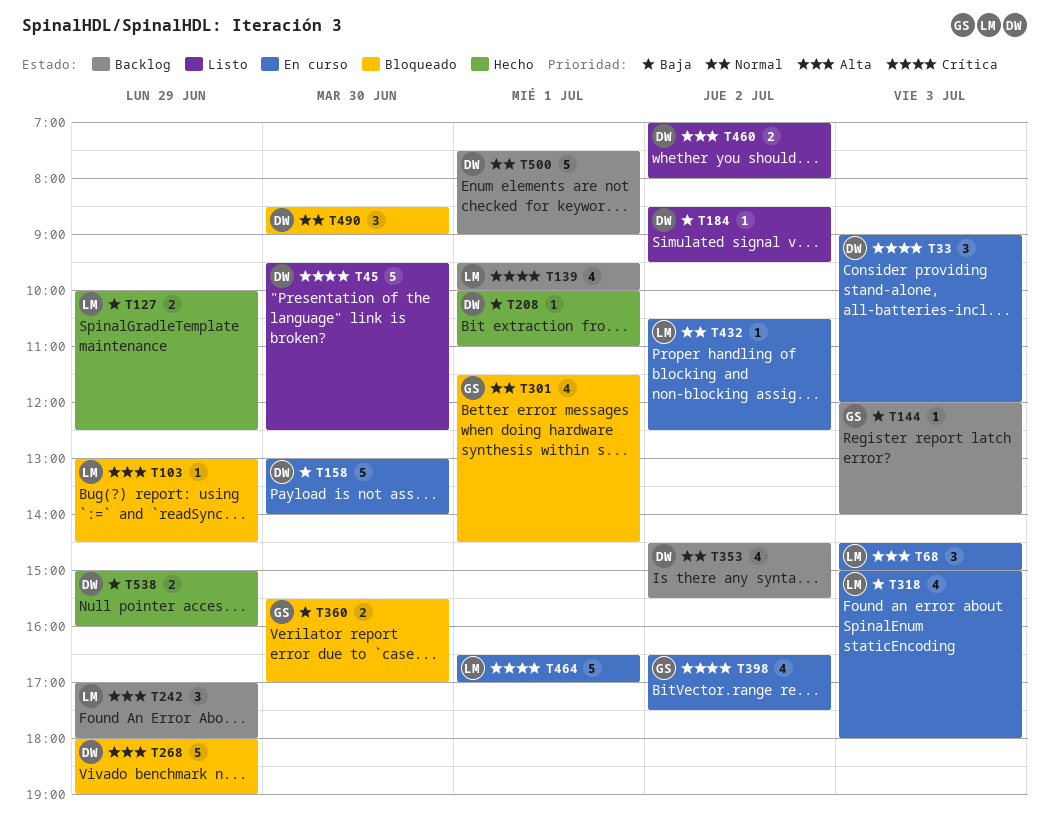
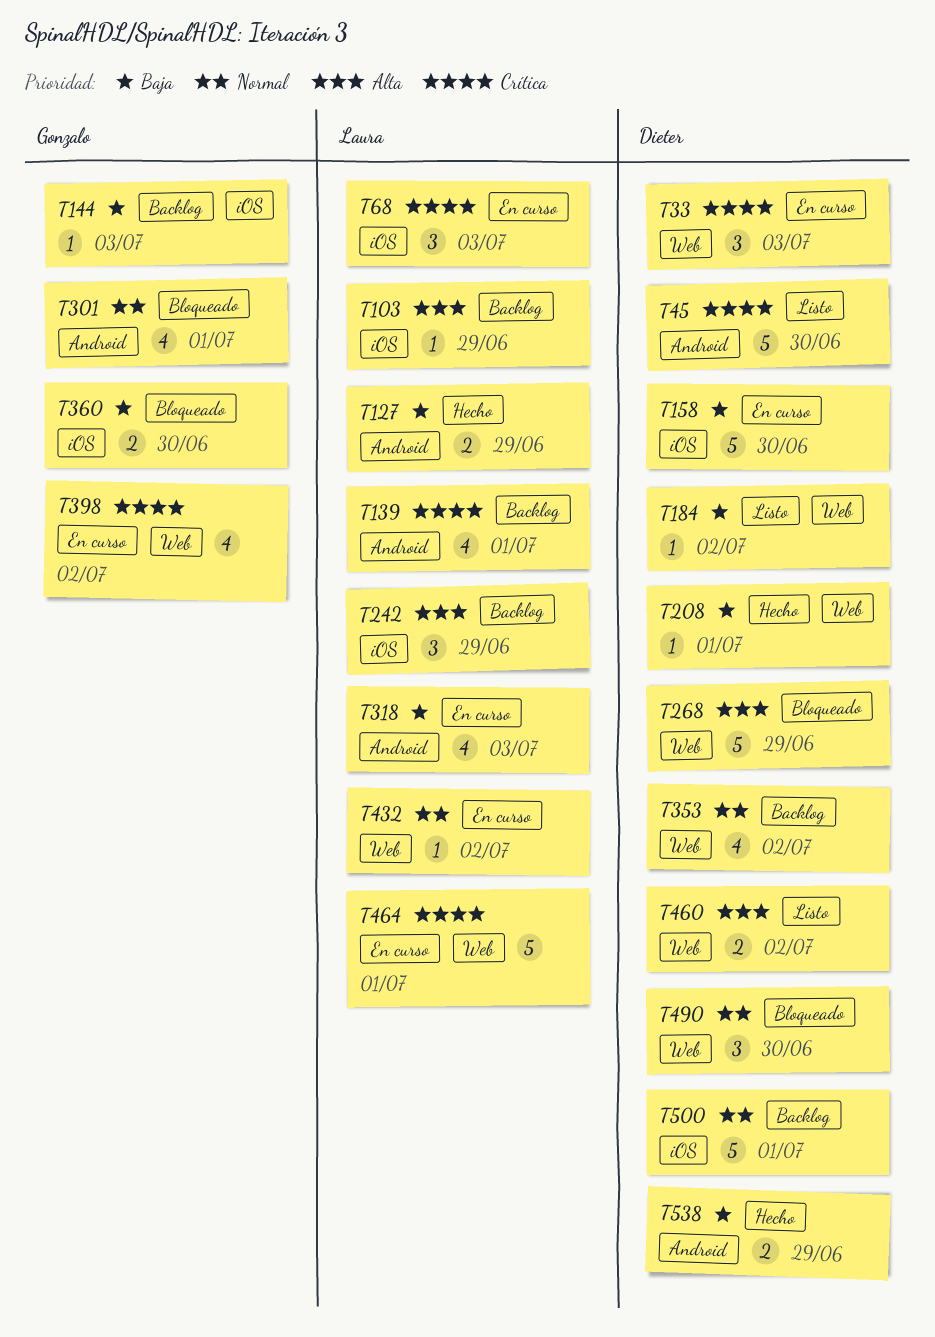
T68, priority: Alta -> Crítica
T103, status: Bloqueado -> Backlog

